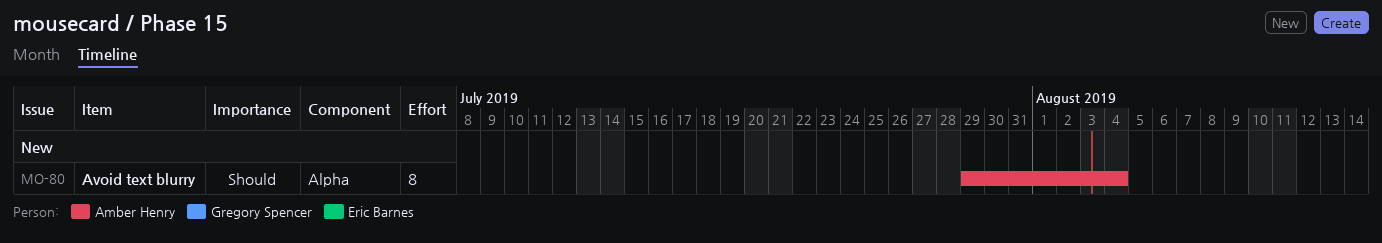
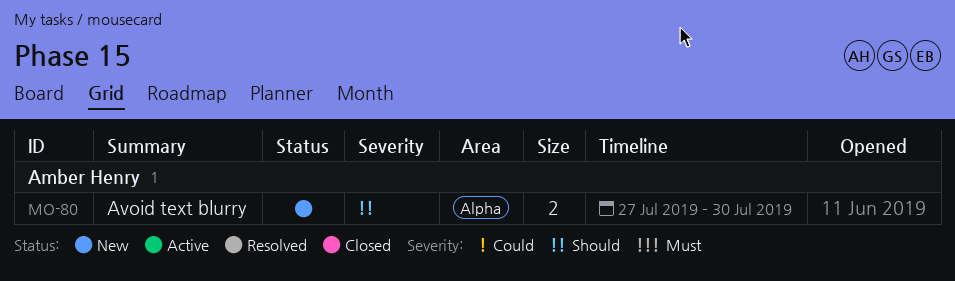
MO-80, estimate: 8 -> 2
MO-80, start: Jul 29 -> Jul 27
MO-80, due: Aug 4 -> Jul 30

